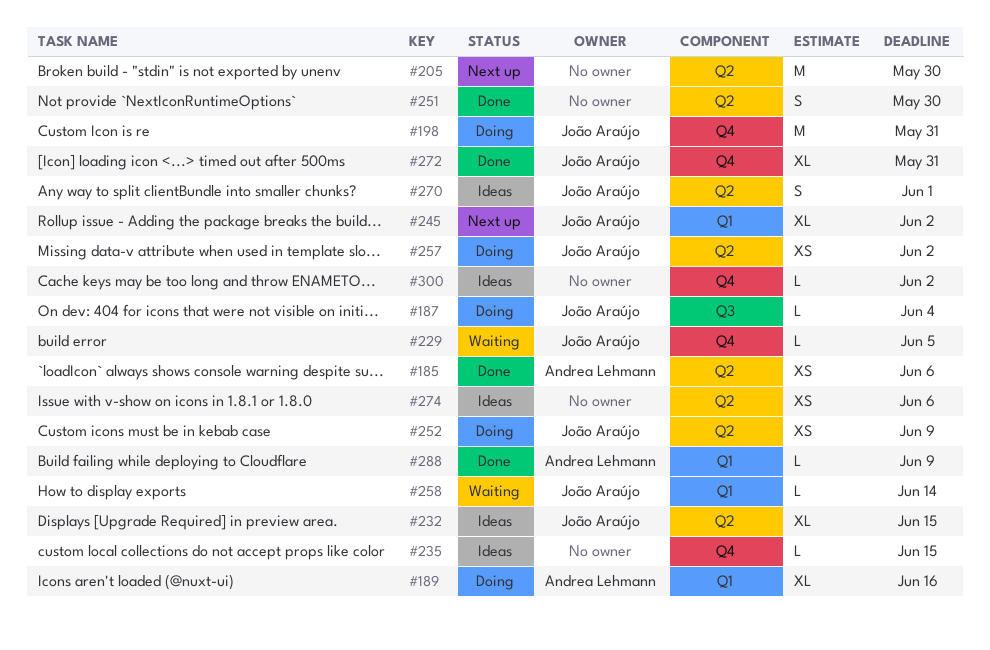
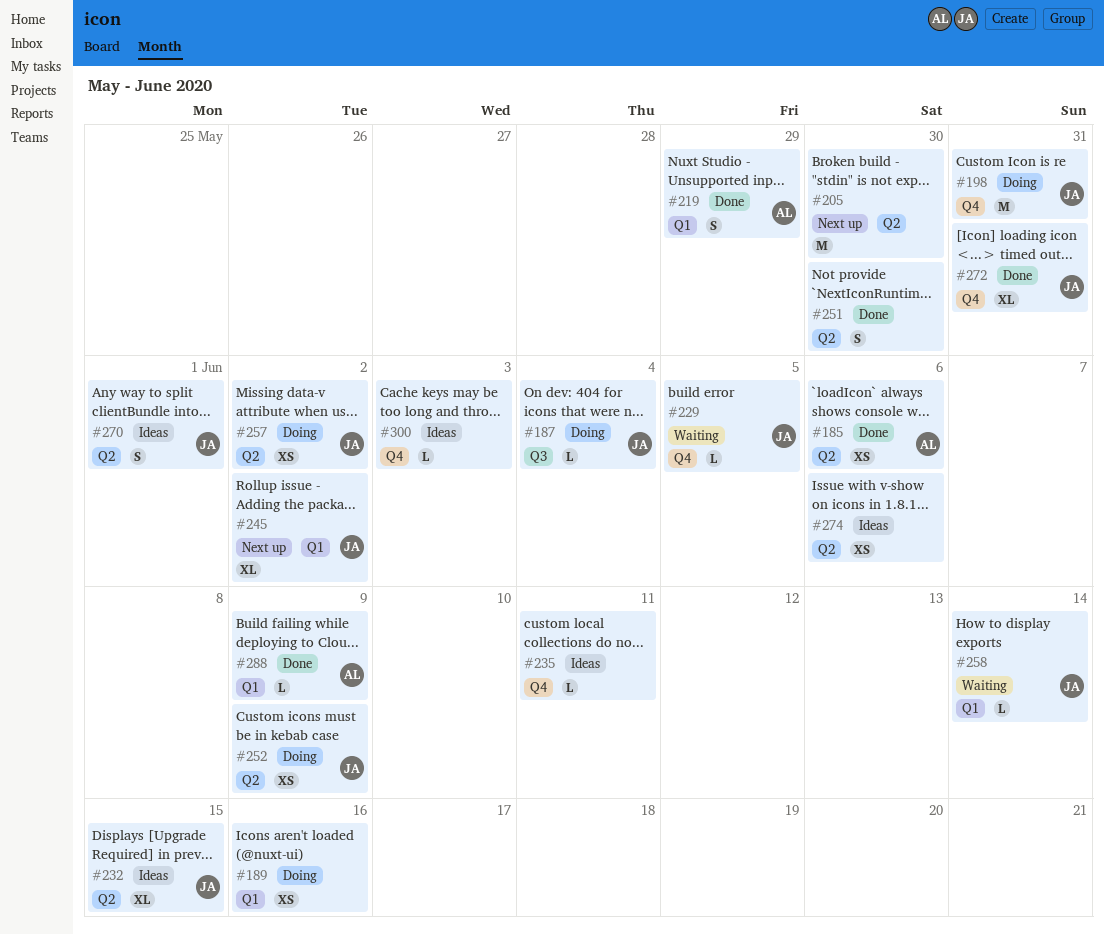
#189, owner: Andrea Lehmann -> none
#189, estimate: XL -> XS
#219: none -> present
#235, due: Jun 15 -> Jun 11
#300, due: Jun 2 -> Jun 3

